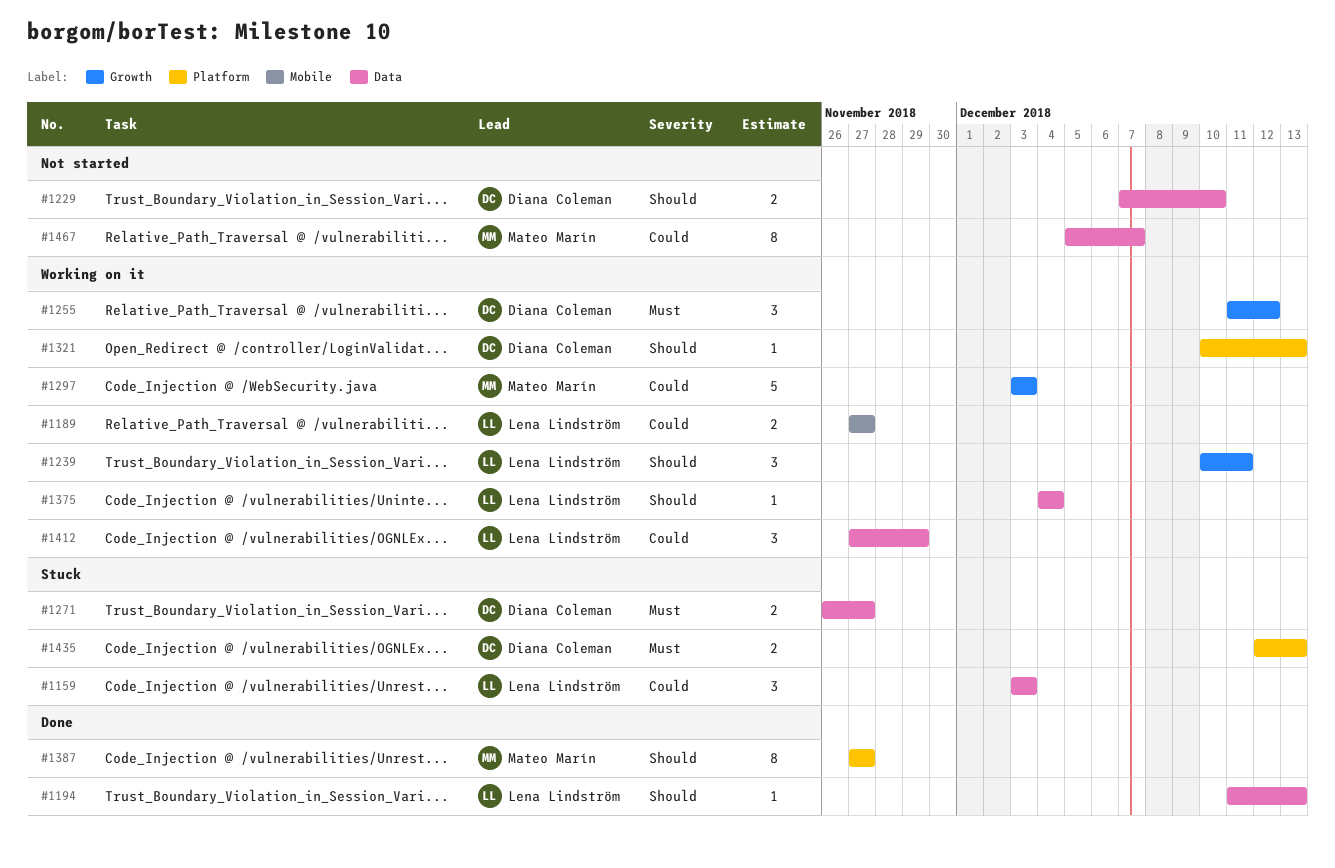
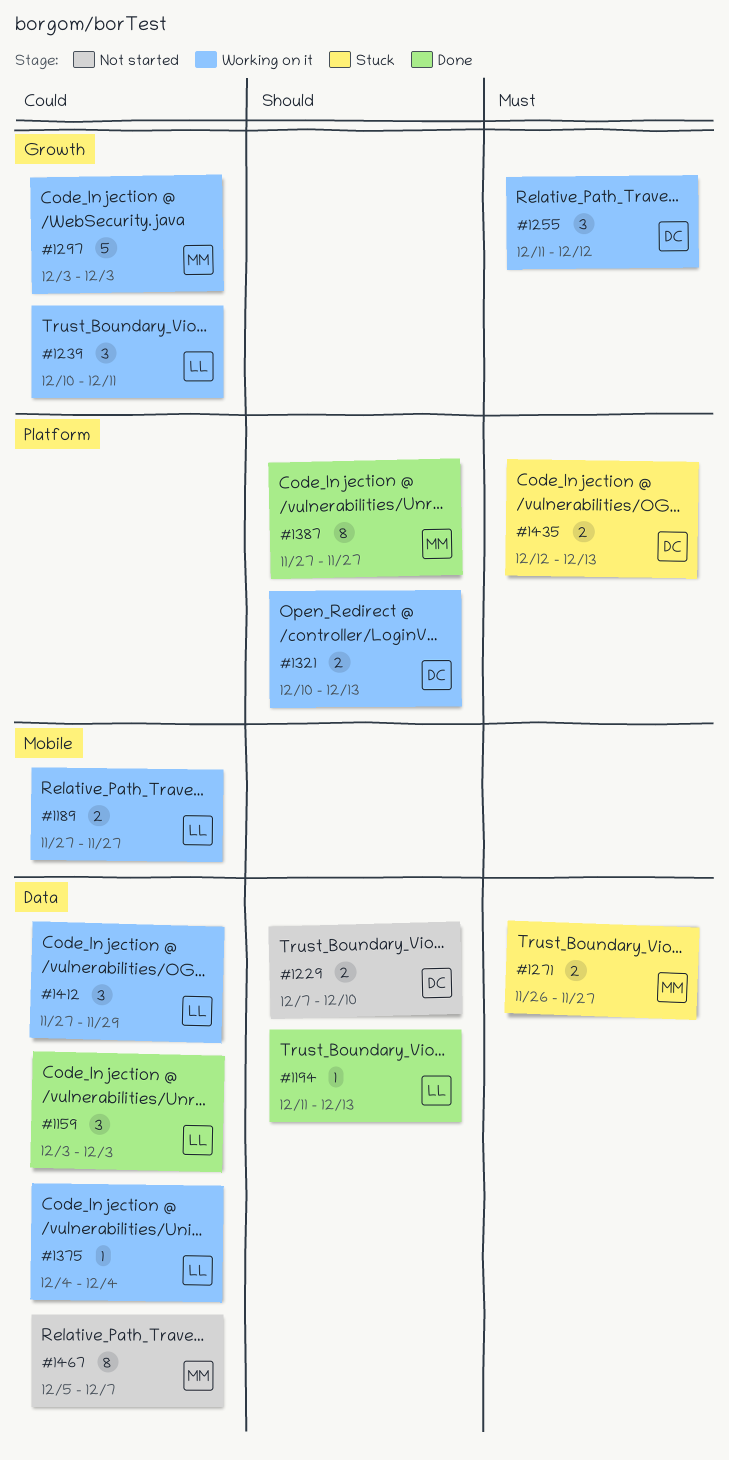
#1159, status: Stuck -> Done
#1239, priority: Should -> Could
#1271, owner: Diana Coleman -> Mateo Marín
#1321, estimate: 1 -> 2
#1375, priority: Should -> Could

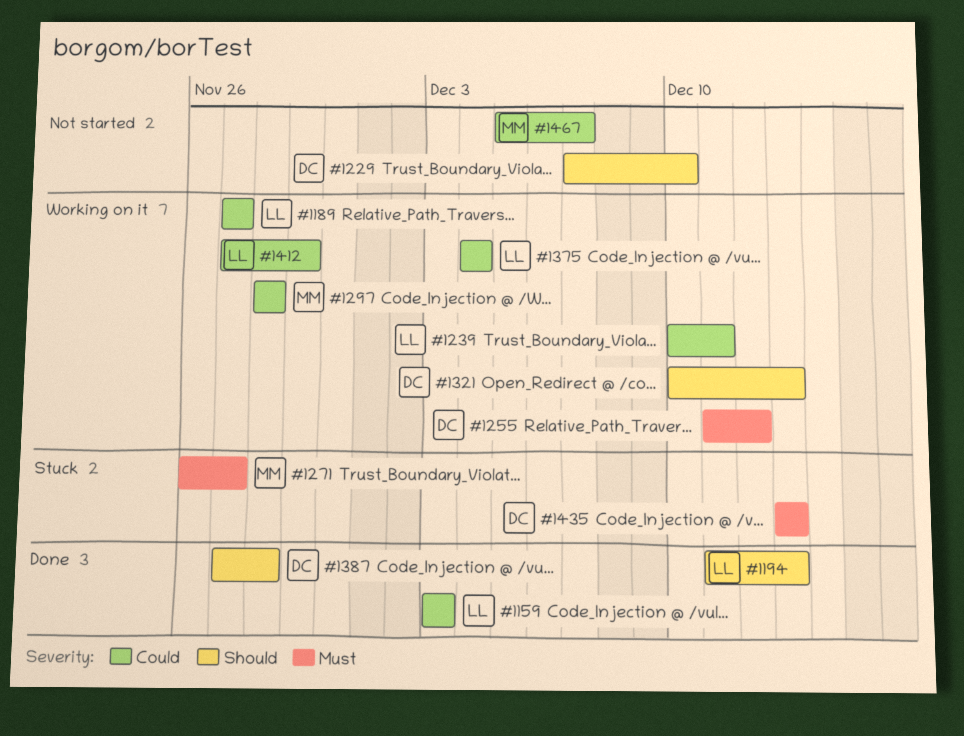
#1297, start: Dec 3 -> Nov 28
#1297, due: Dec 3 -> Nov 28
#1387, owner: MM -> DC
#1387, due: Nov 27 -> Nov 28
#1435, start: Dec 12 -> Dec 13

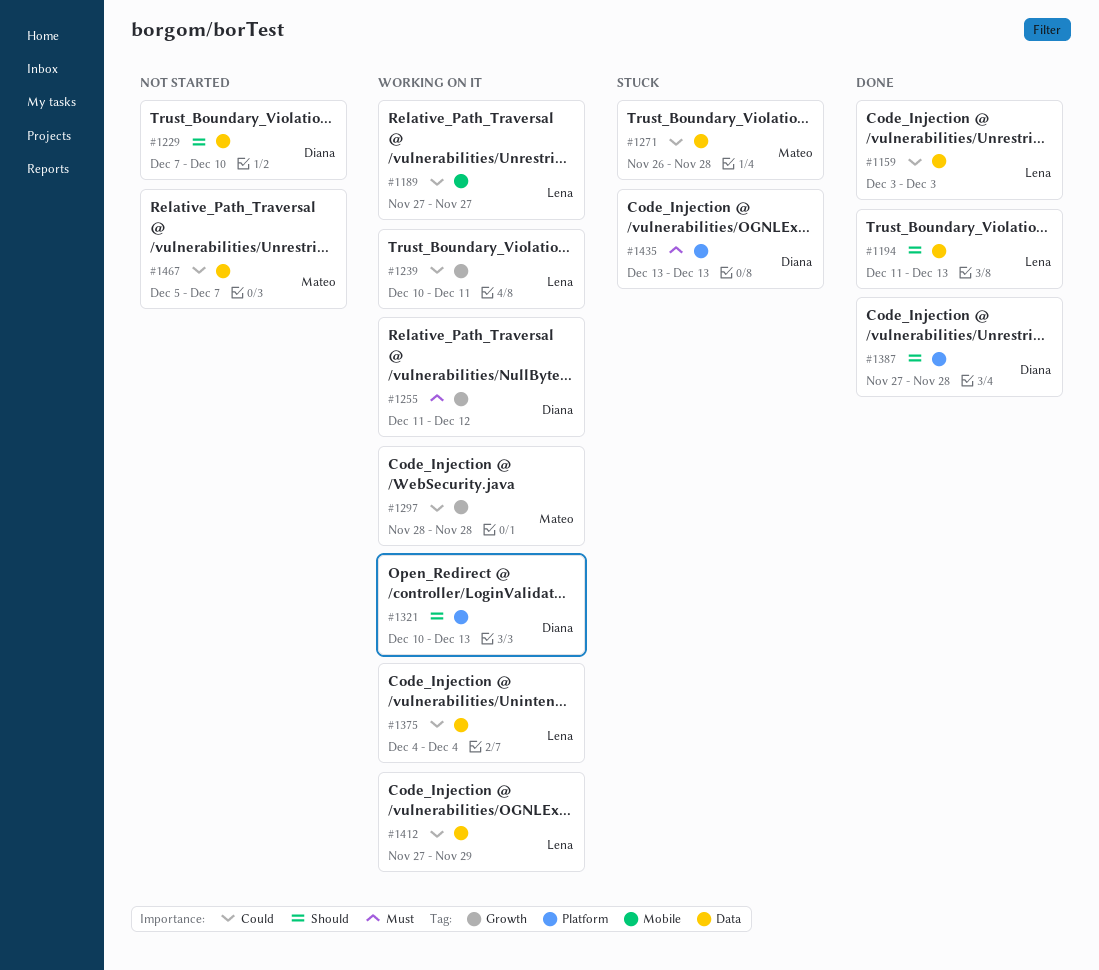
#1271, priority: Must -> Could
#1271, due: Nov 27 -> Nov 28

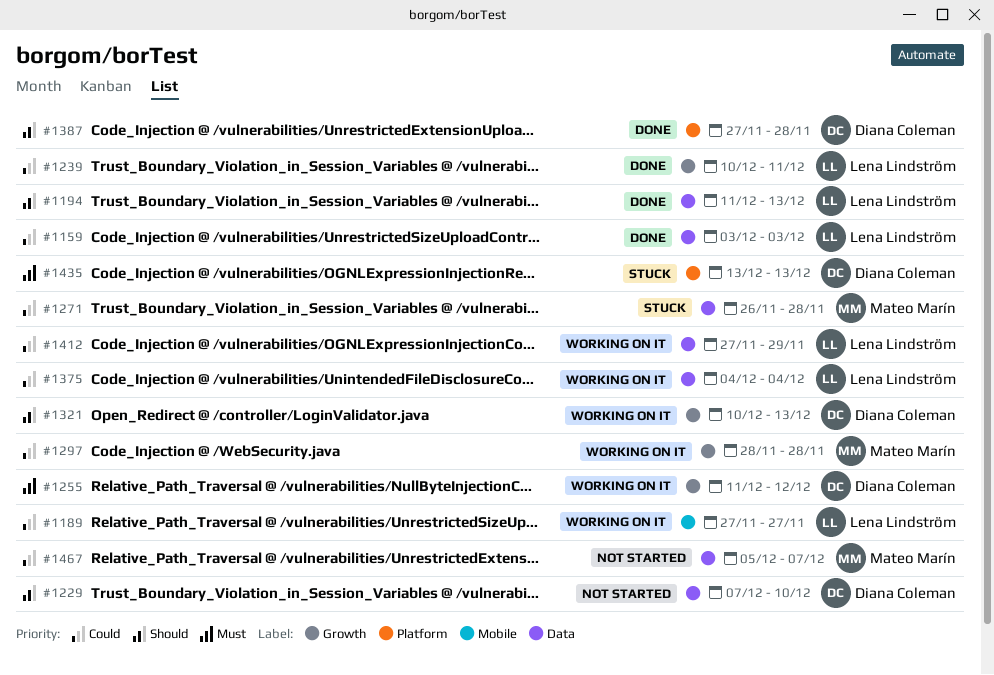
#1239, status: Working on it -> Done
#1321, label: Platform -> Growth

